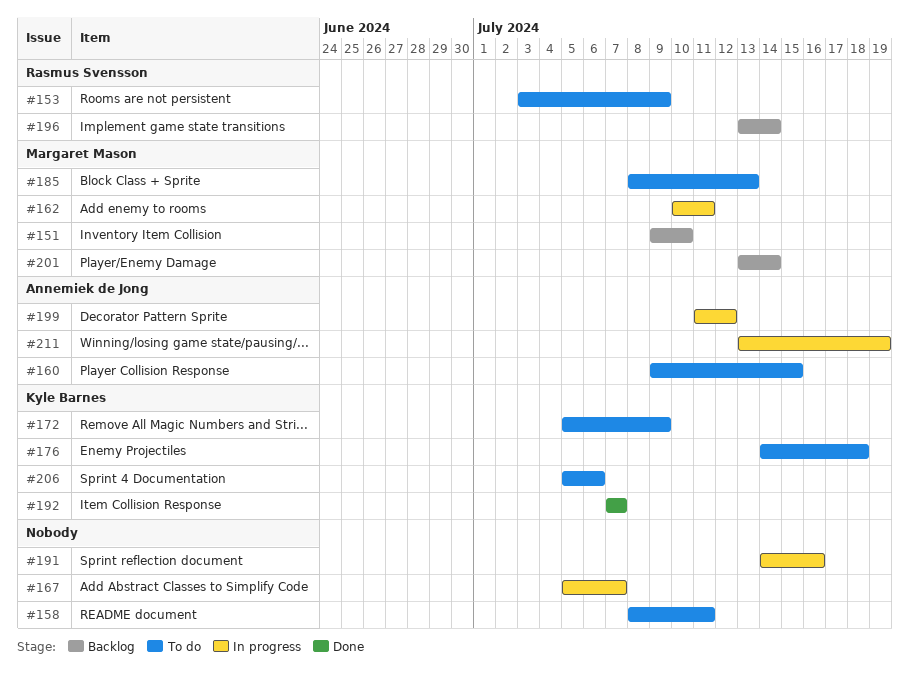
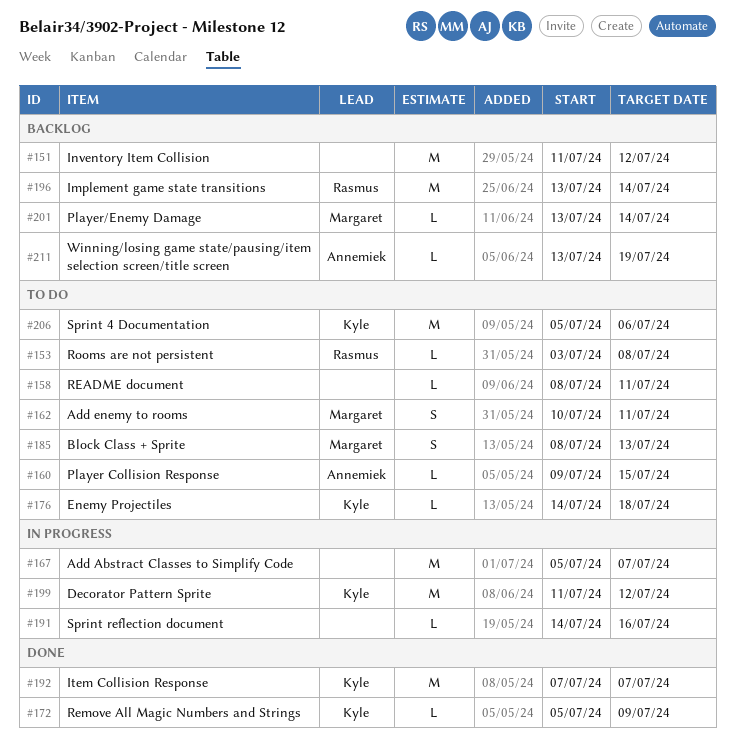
#151, owner: Margaret Mason -> none
#151, start: Jul 9 -> Jul 11
#151, due: Jul 10 -> Jul 12
#153, due: Jul 9 -> Jul 8
#162, status: In progress -> To do
#172, status: To do -> Done
#199, owner: Annemiek de Jong -> Kyle Barnes
#211, status: In progress -> Backlog

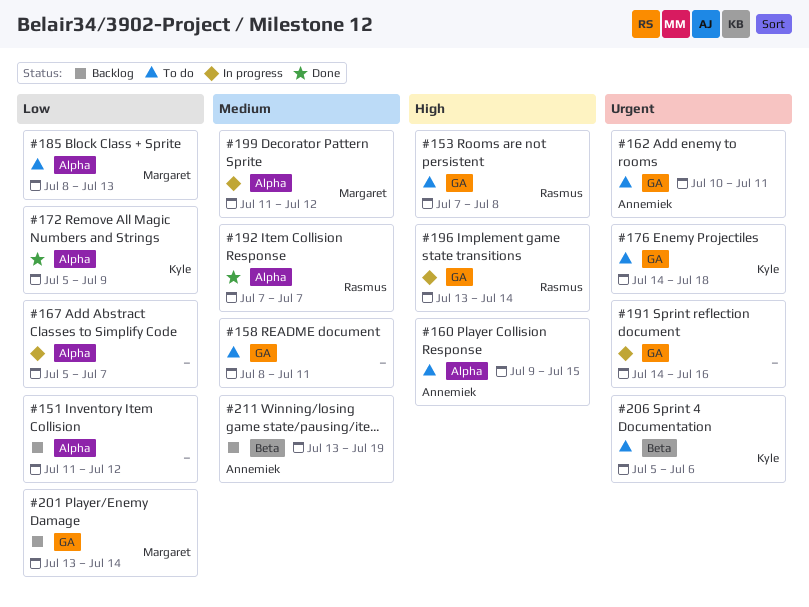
#153, start: Jul 3 -> Jul 7
#162, owner: Margaret -> Annemiek
#192, owner: Kyle -> Rasmus
#196, status: Backlog -> In progress
#199, owner: Kyle -> Margaret

